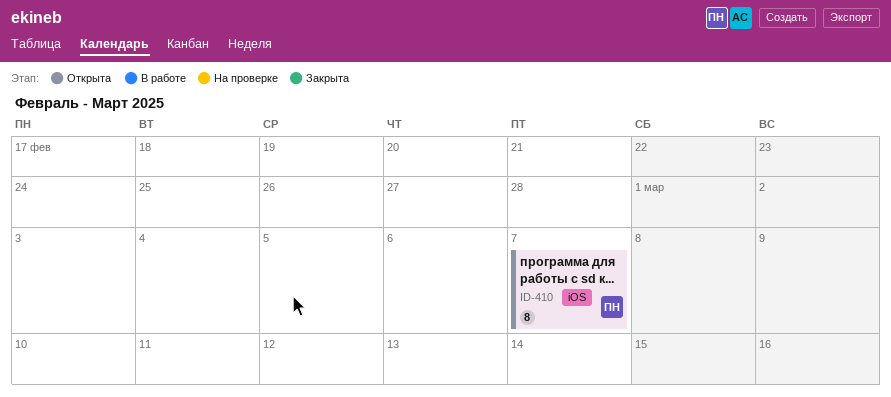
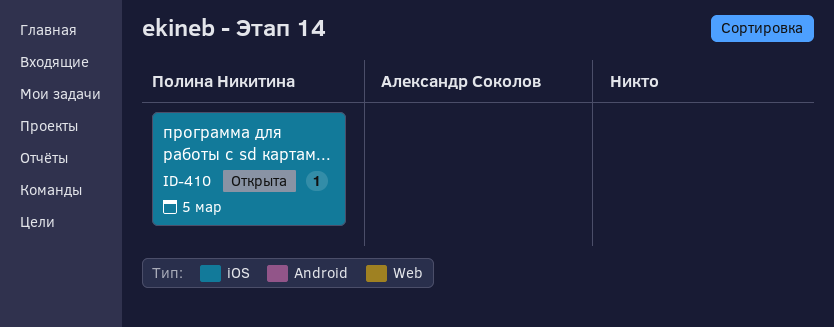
ID-410, estimate: 8 -> 1
ID-410, due: Mar 7 -> Mar 5

